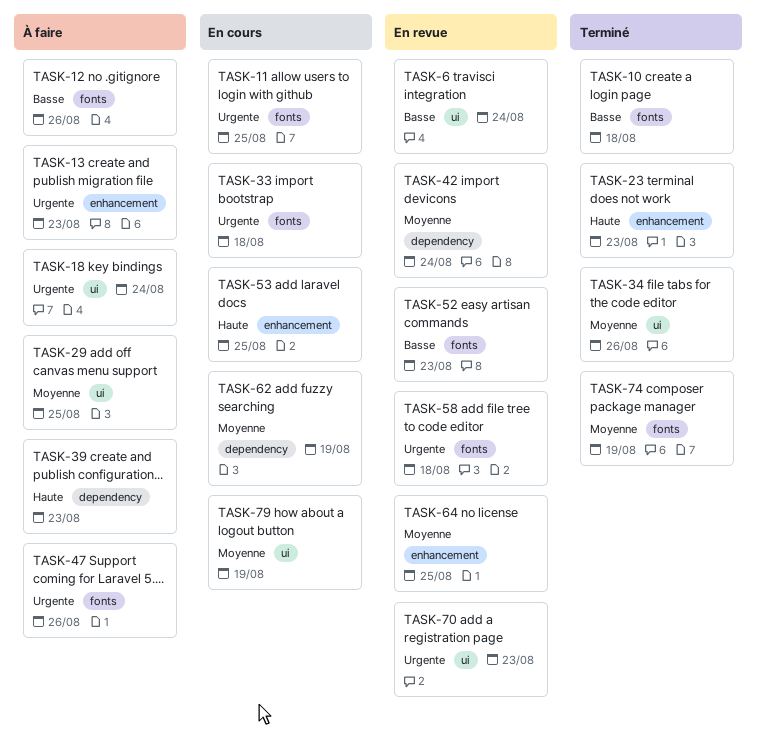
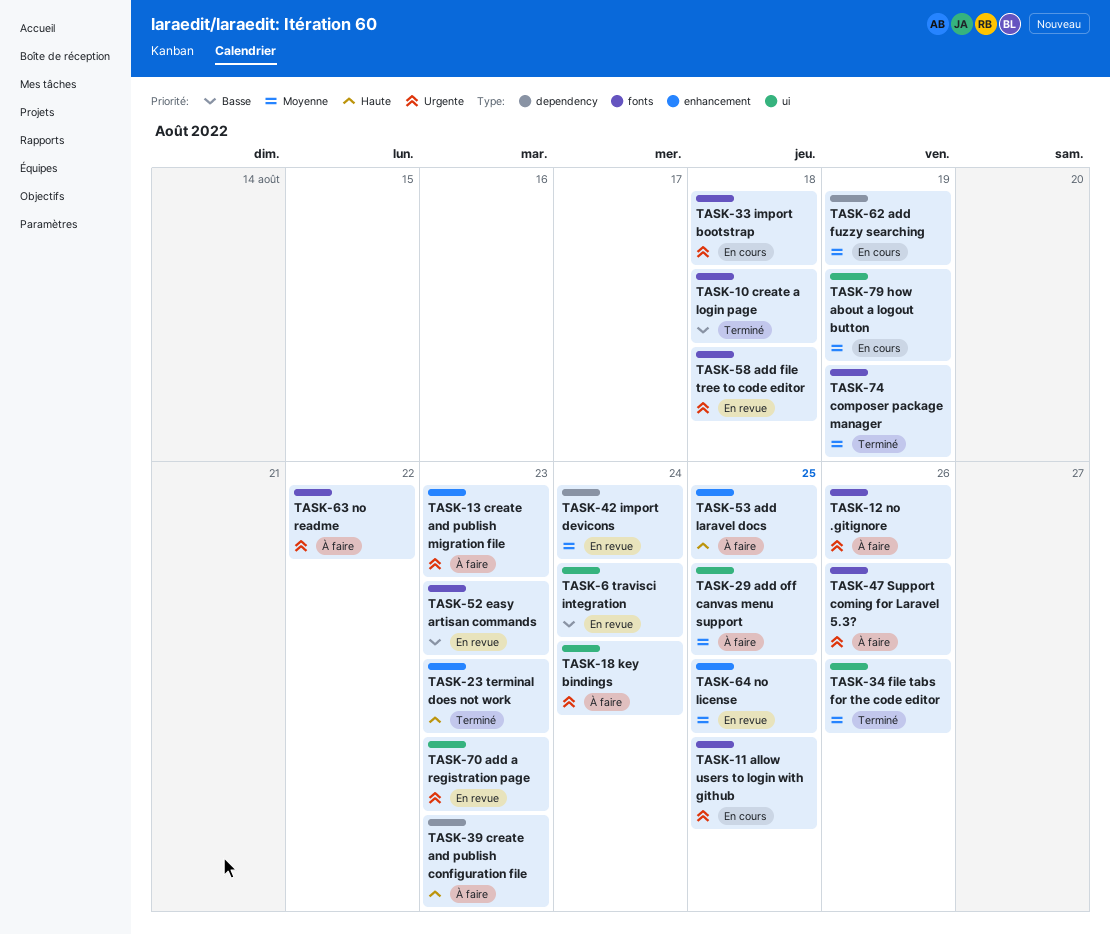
TASK-12, priority: Basse -> Urgente
TASK-53, status: En cours -> À faire
TASK-63: none -> present

